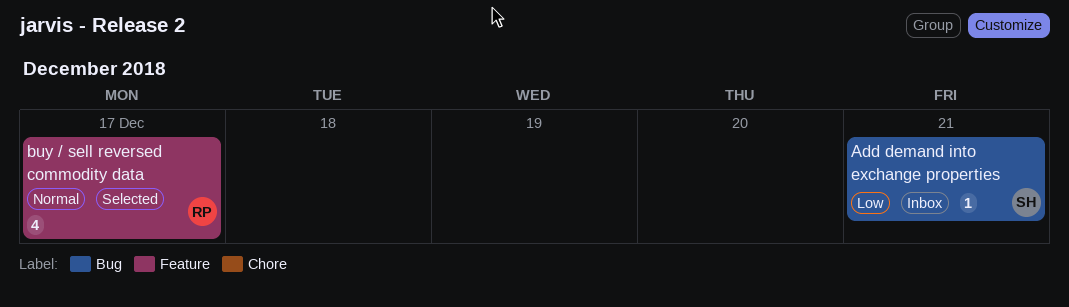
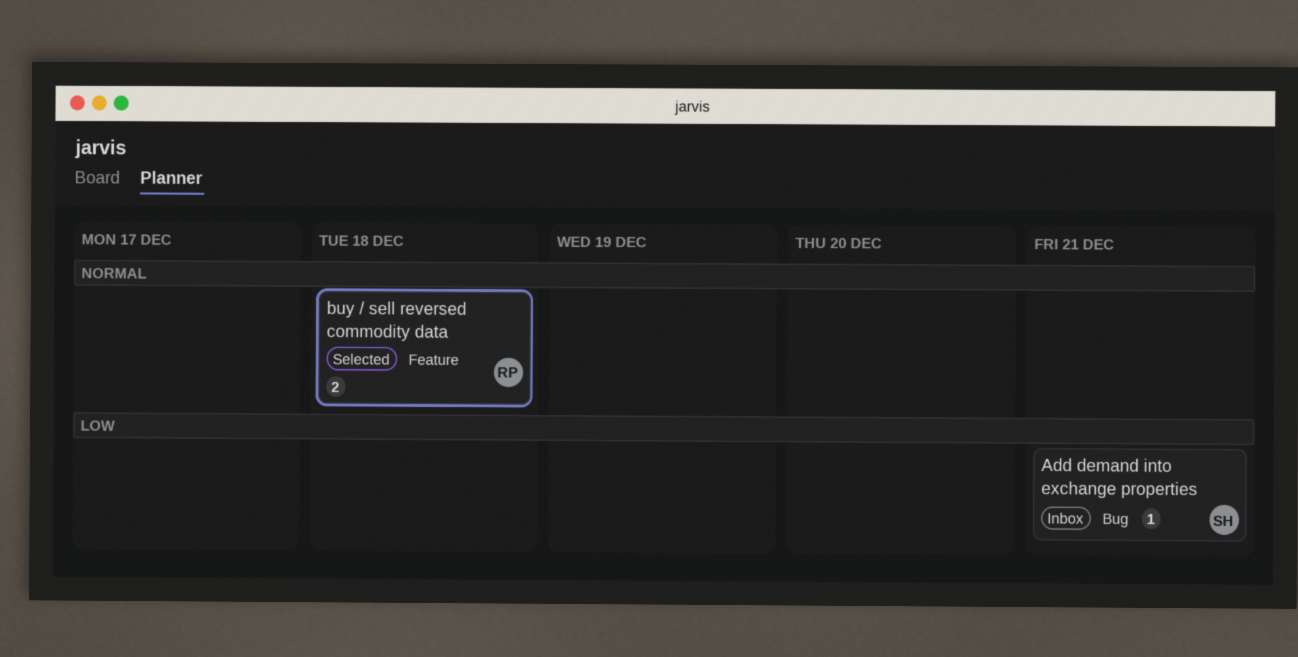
buy / sell reversed commodity data, estimate: 4 -> 2
buy / sell reversed commodity data, due: Dec 17 -> Dec 18

